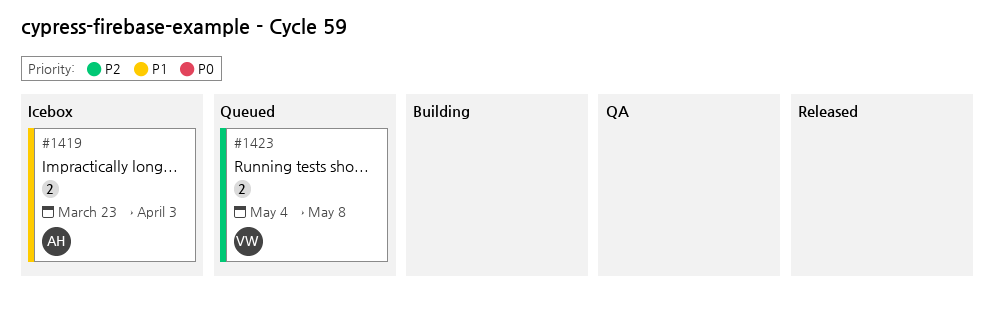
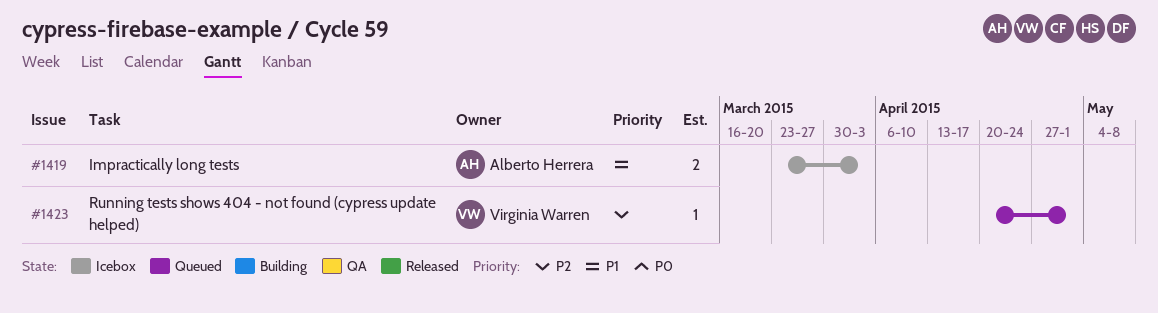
#1423, estimate: 2 -> 1
#1423, start: May 4 -> Apr 20
#1423, due: May 8 -> May 1

